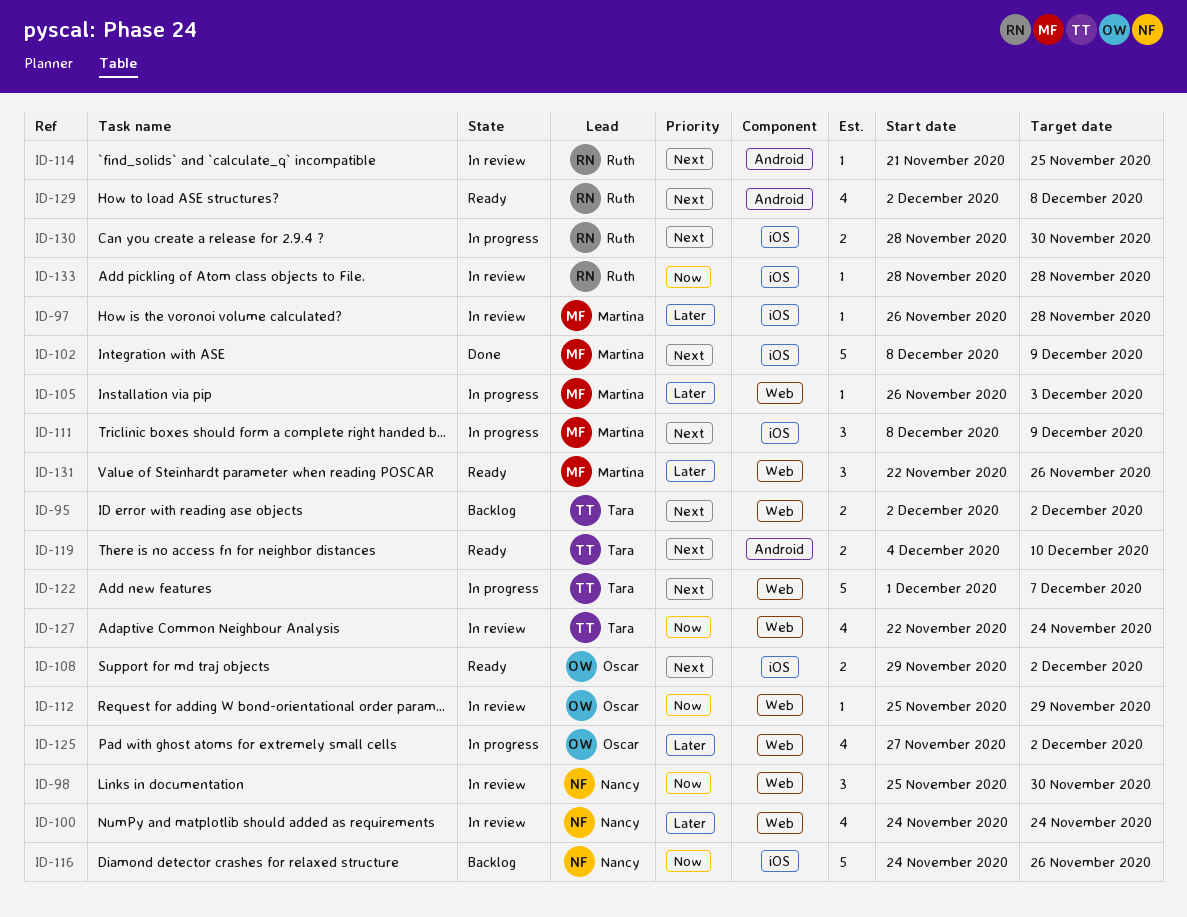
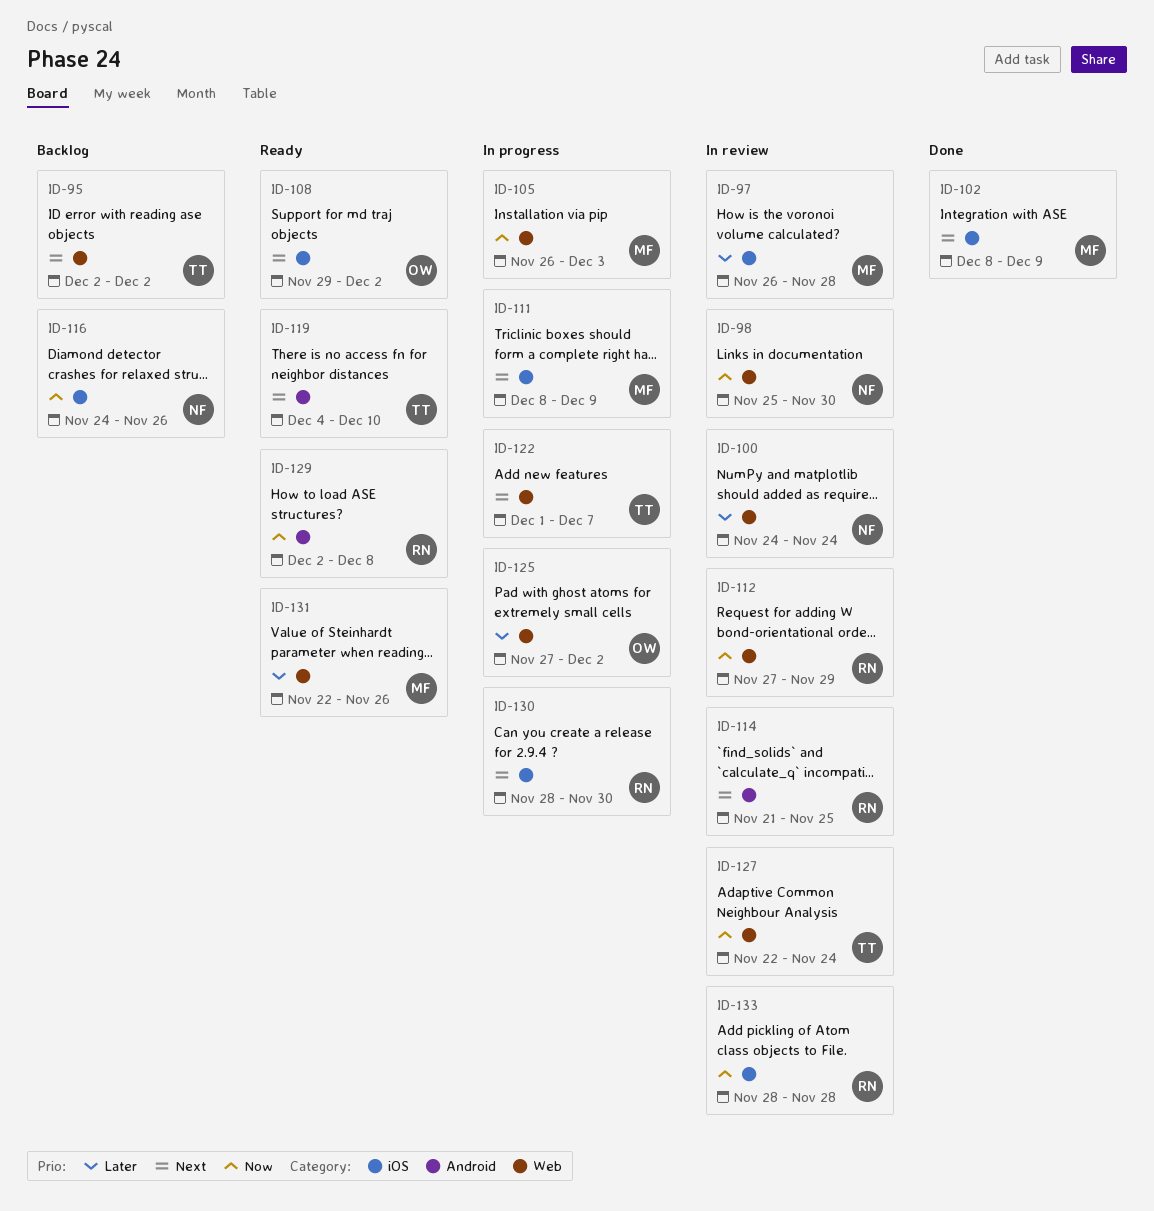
ID-105, priority: Later -> Now
ID-112, owner: Oscar -> Ruth
ID-112, start: Nov 25 -> Nov 27
ID-129, priority: Next -> Now

